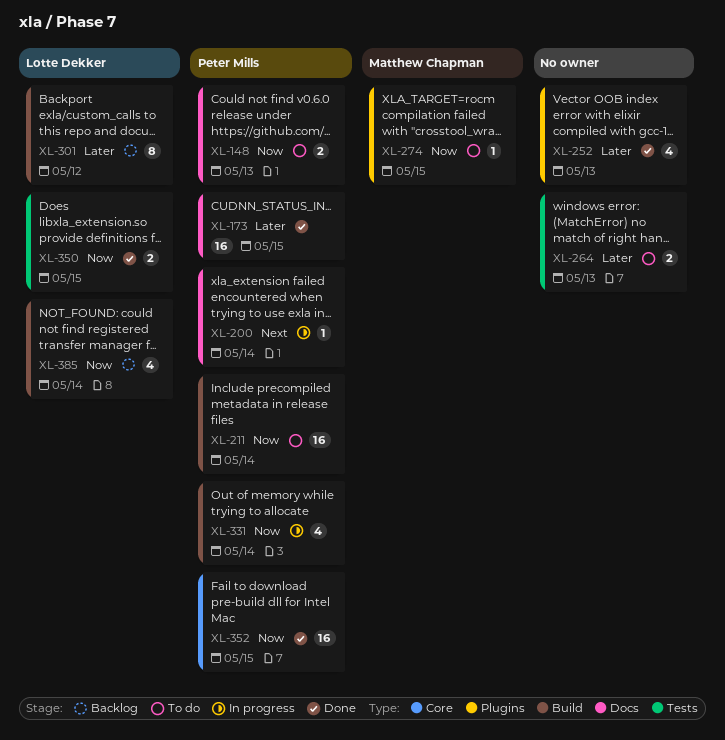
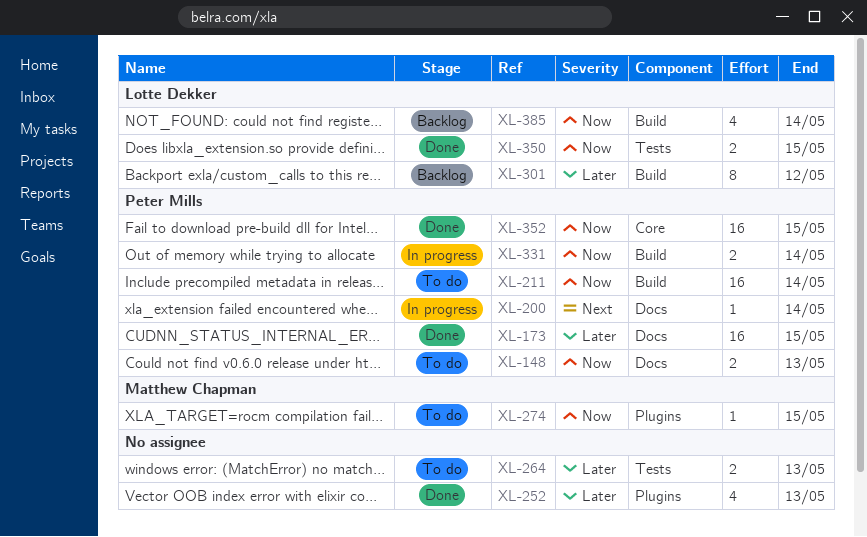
XL-331, estimate: 4 -> 2

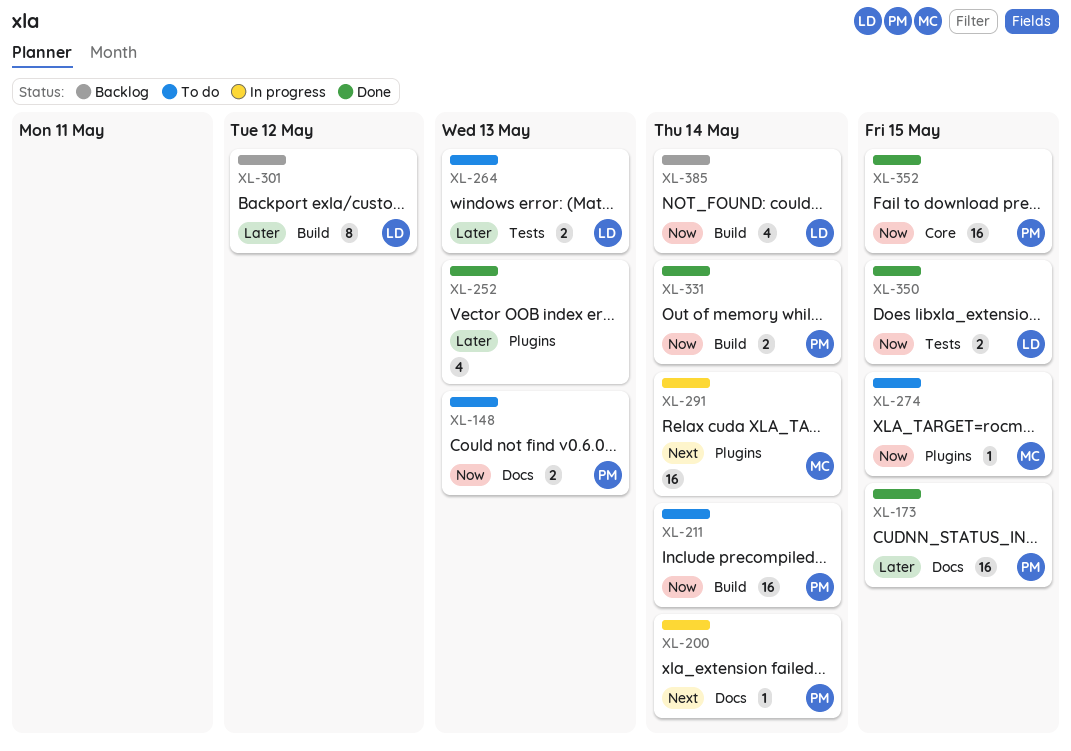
XL-264, owner: none -> Lotte Dekker
XL-291: none -> present
XL-331, status: In progress -> Done

